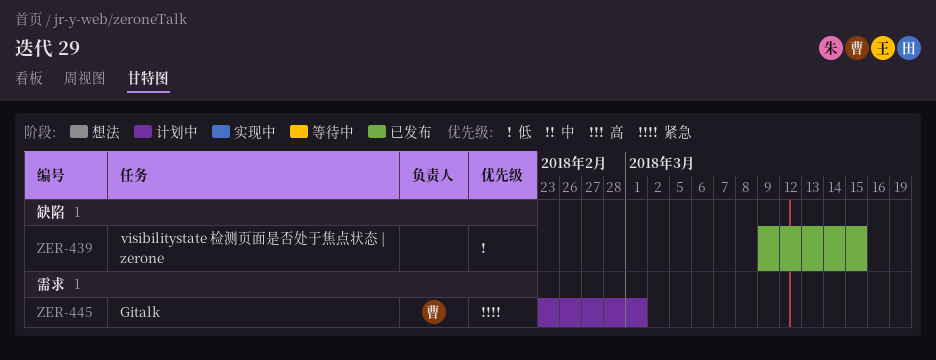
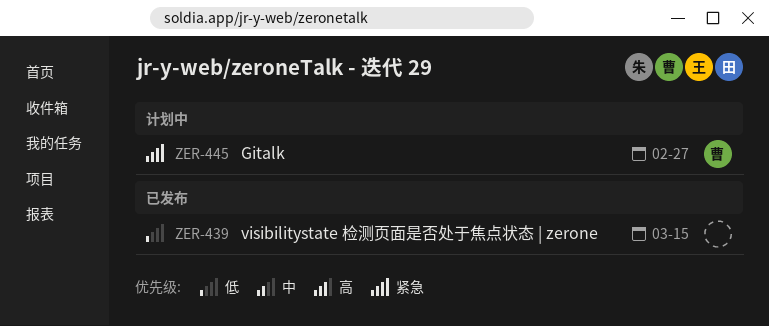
ZER-445, due: Mar 1 -> Feb 27

